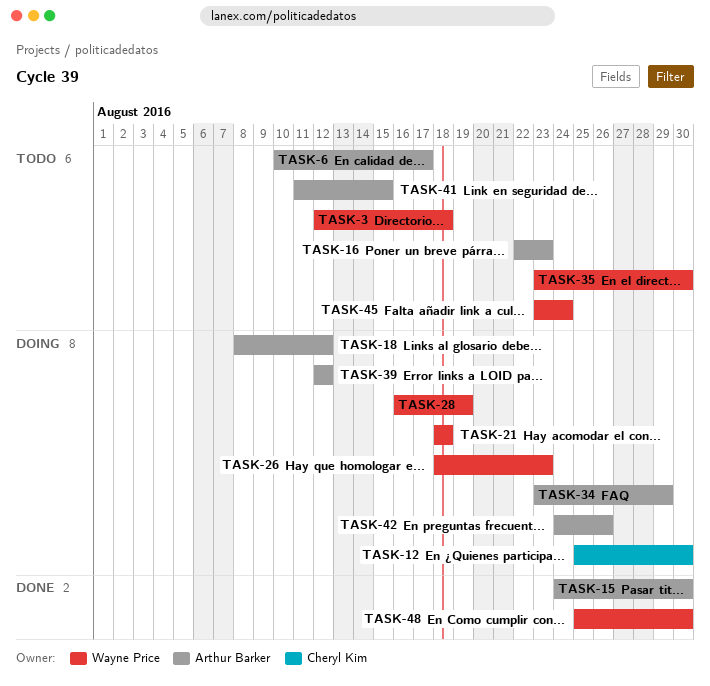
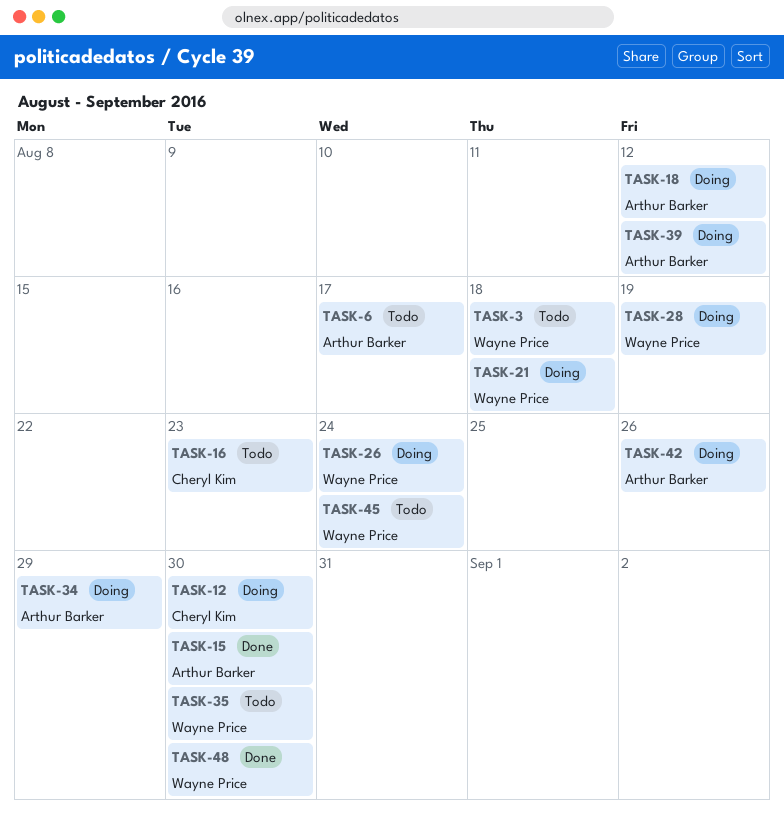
TASK-16, owner: Arthur Barker -> Cheryl Kim
TASK-26, due: Aug 23 -> Aug 24
TASK-41: present -> none

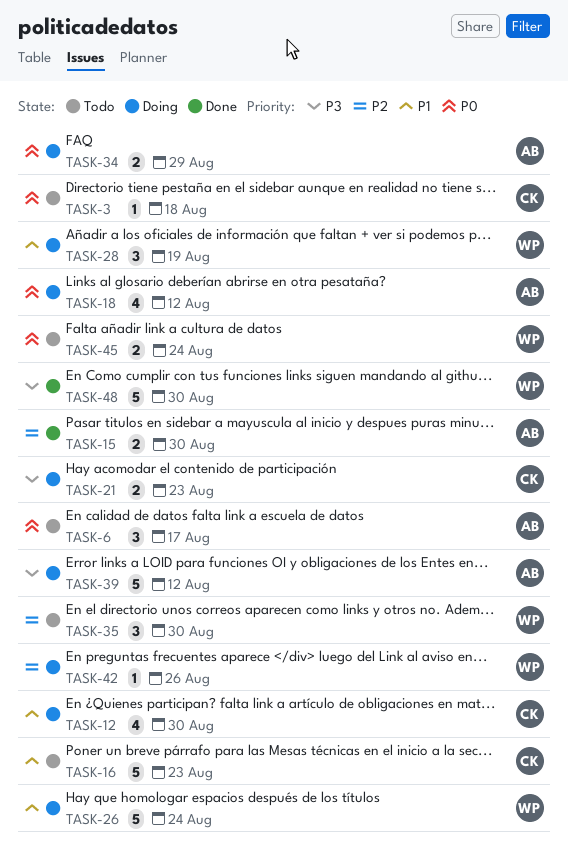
TASK-3, owner: Wayne Price -> Cheryl Kim
TASK-21, owner: Wayne Price -> Cheryl Kim
TASK-21, due: Aug 18 -> Aug 23
TASK-42, owner: Arthur Barker -> Wayne Price

